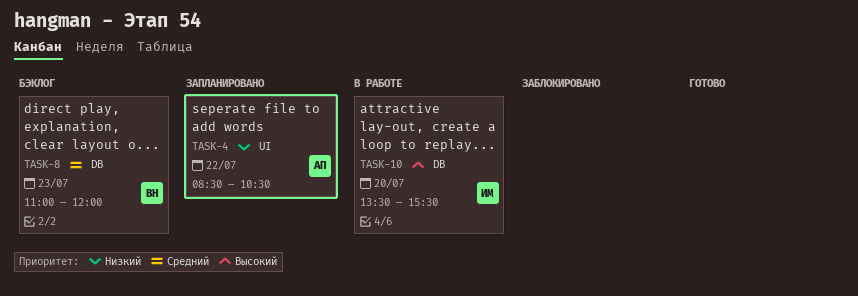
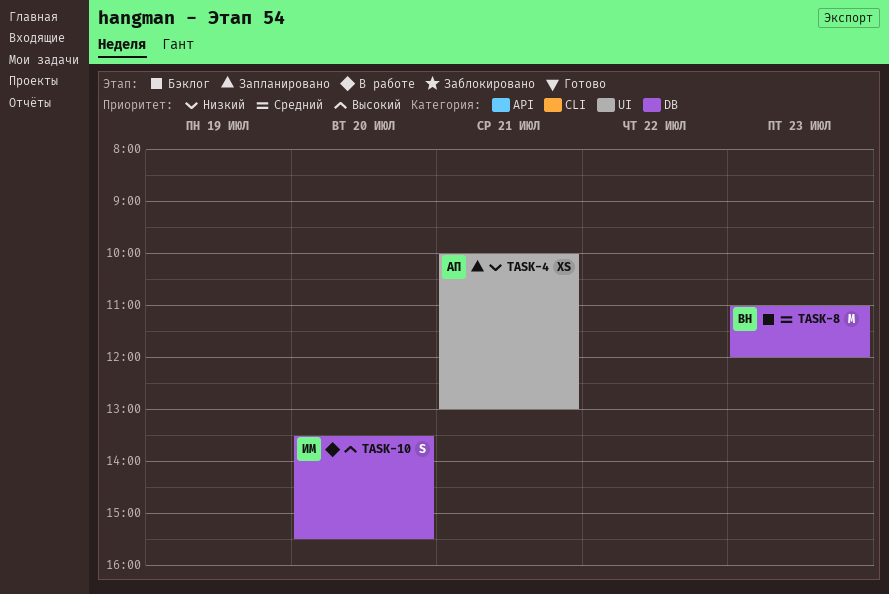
TASK-4, day: Jul 22 -> Jul 21
TASK-4, begins: 08:30 -> 10:00
TASK-4, ends: 10:30 -> 13:00

